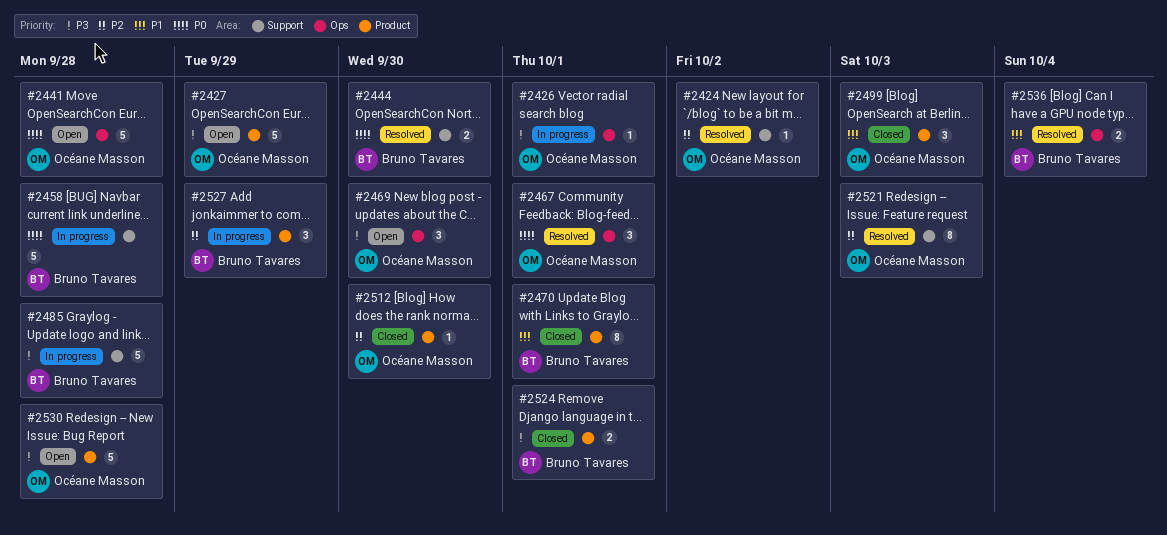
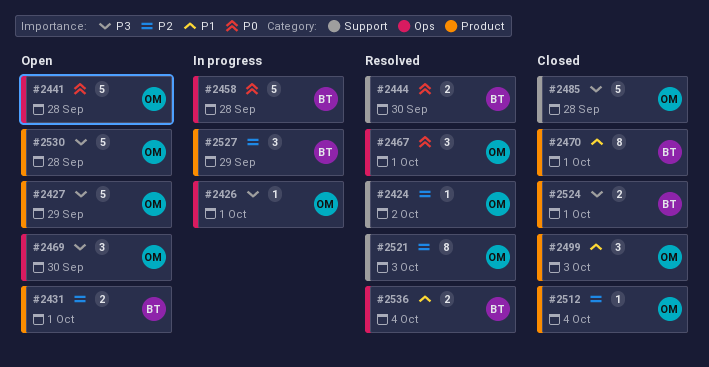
#2431: none -> present
#2458, label: Support -> Ops
#2485, status: In progress -> Closed
#2485, owner: Bruno Tavares -> Océane Masson
#2512, due: Sep 30 -> Oct 4

